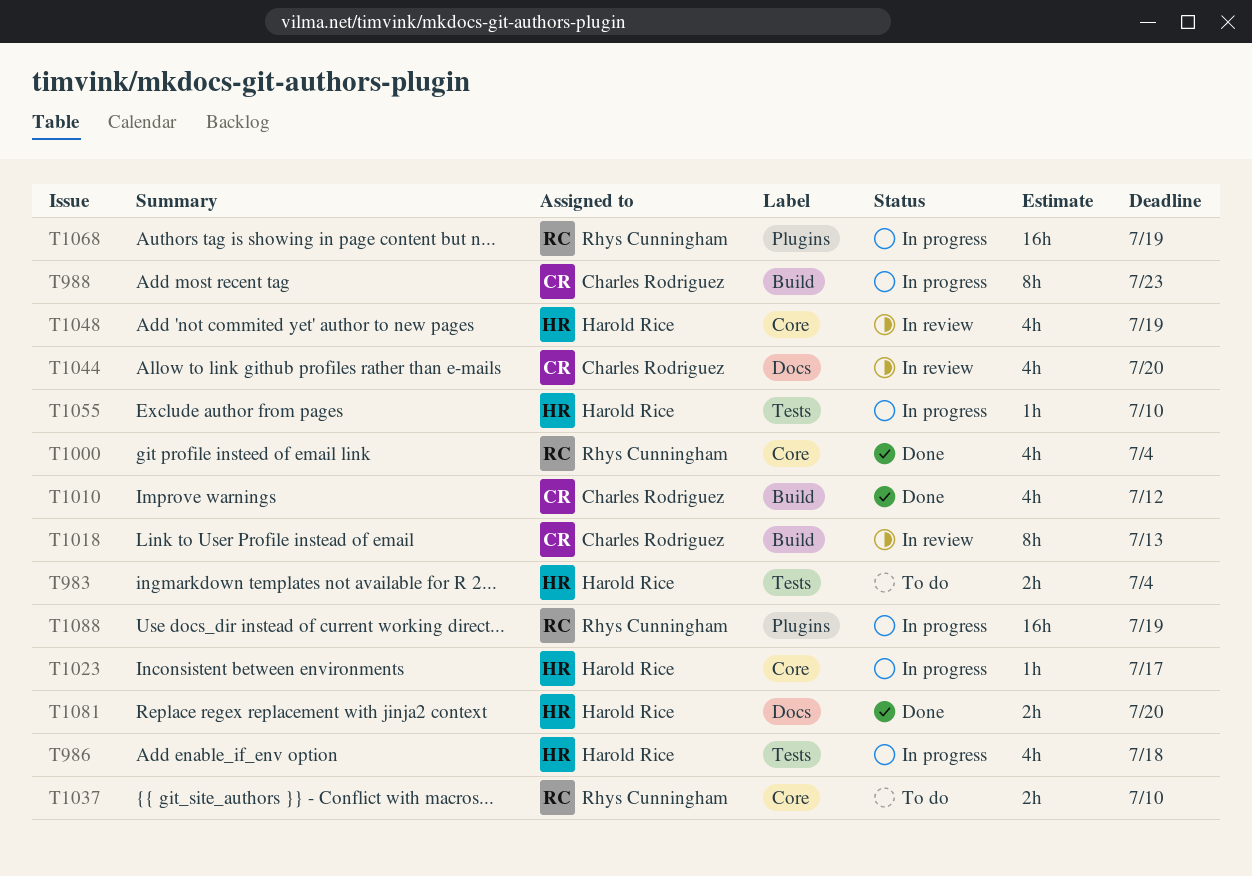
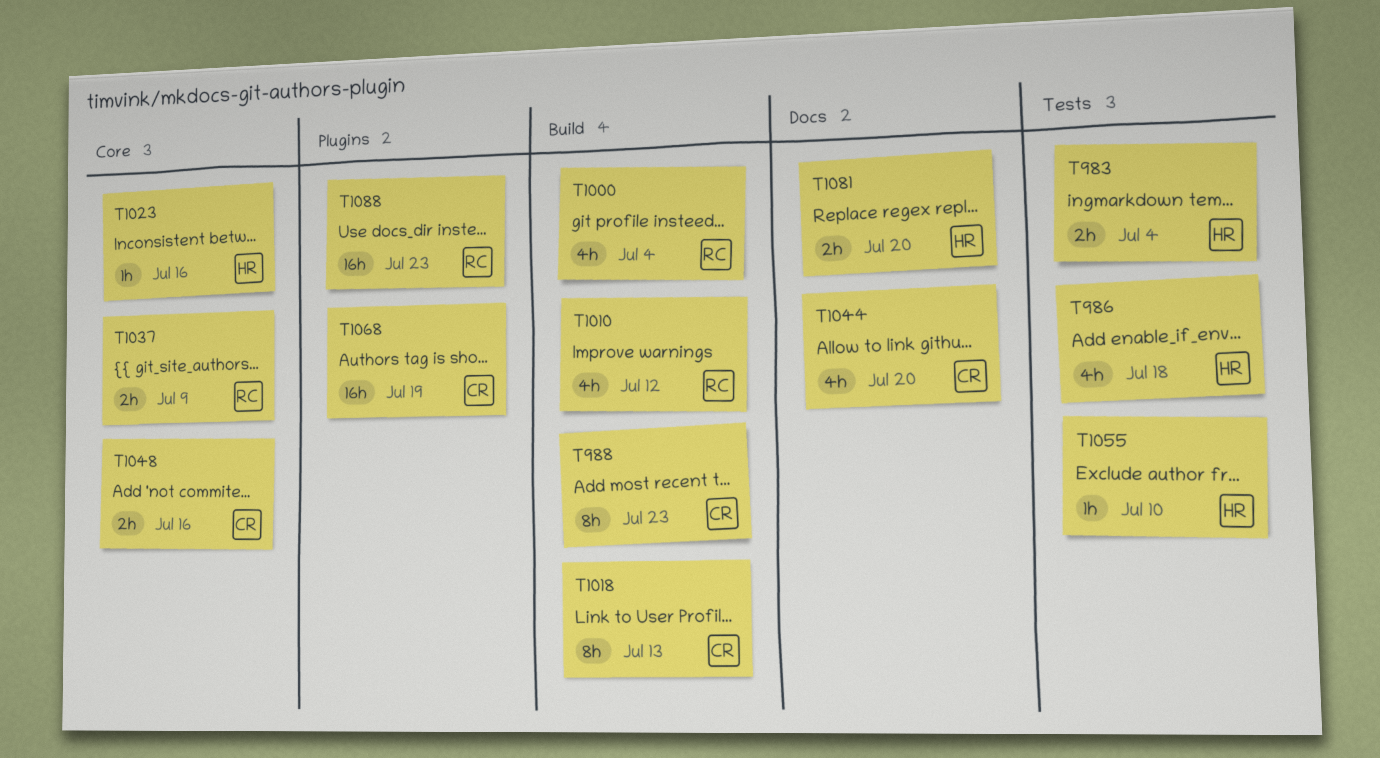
T1000, label: Core -> Build
T1010, owner: Charles Rodriguez -> Rhys Cunningham
T1023, due: Jul 17 -> Jul 16
T1037, due: Jul 10 -> Jul 9
T1048, owner: Harold Rice -> Charles Rodriguez
T1048, estimate: 4h -> 2h
T1048, due: Jul 19 -> Jul 16
T1068, owner: Rhys Cunningham -> Charles Rodriguez
T1088, due: Jul 19 -> Jul 23

